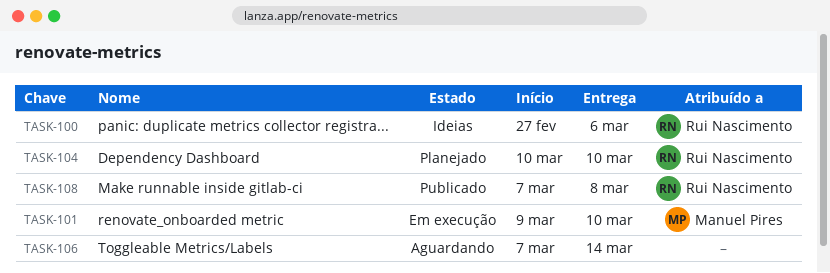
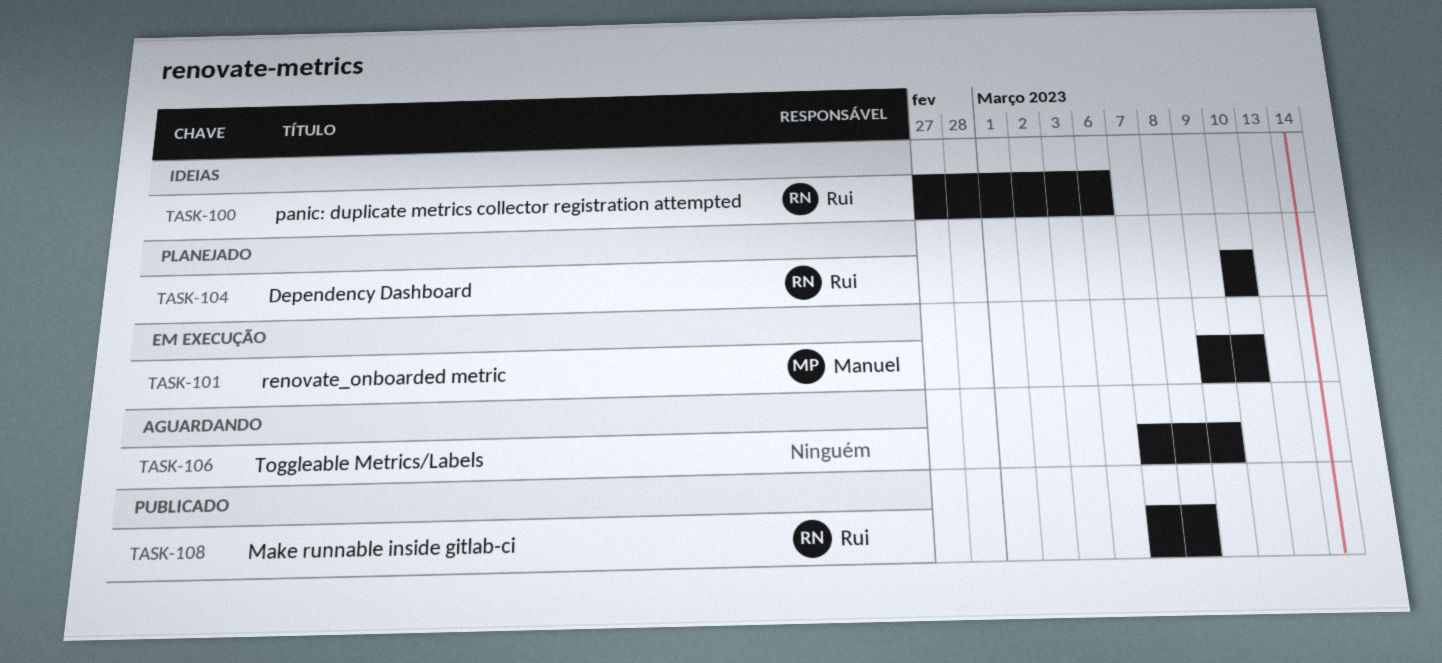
TASK-106, due: Mar 14 -> Mar 9

